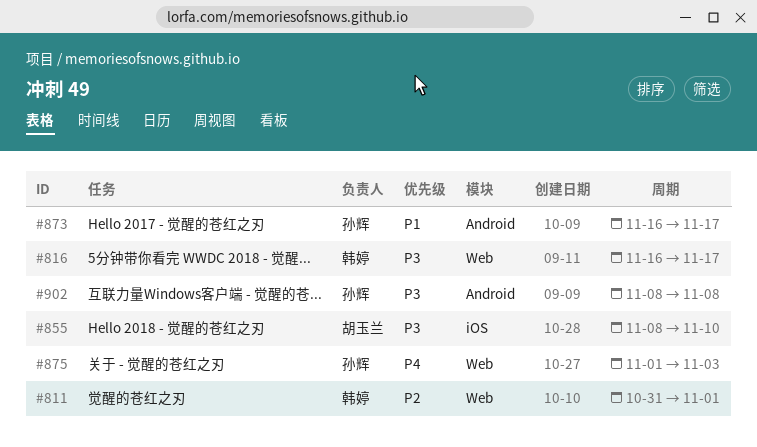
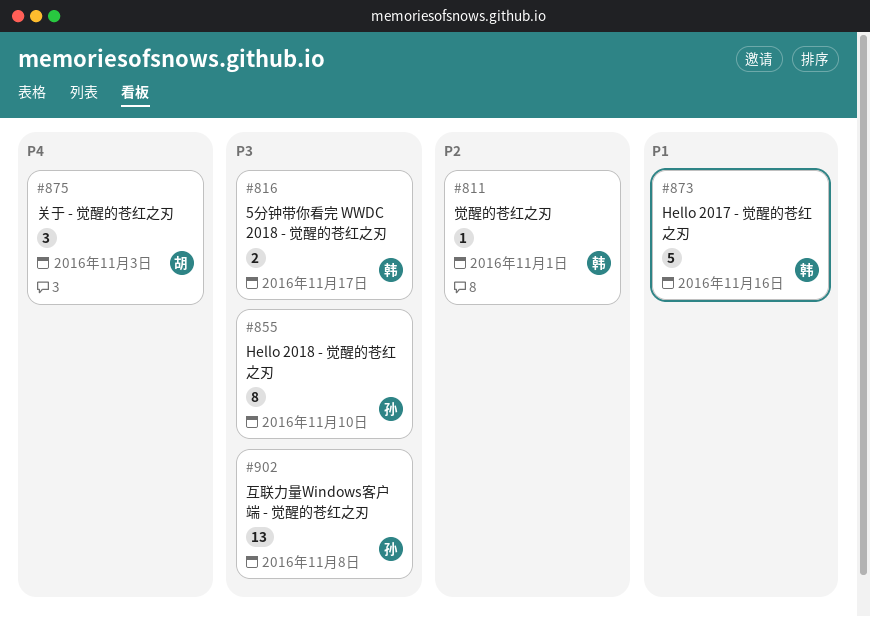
#855, owner: 胡玉兰 -> 孙辉
#873, owner: 孙辉 -> 韩婷
#873, due: Nov 17 -> Nov 16
#875, owner: 孙辉 -> 胡玉兰

